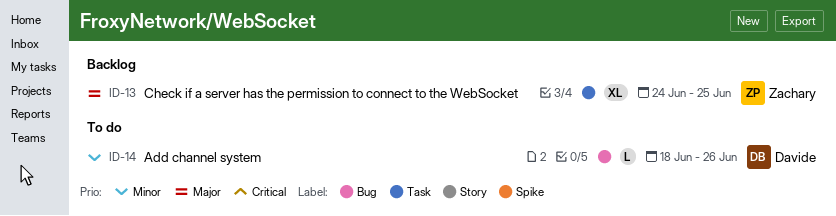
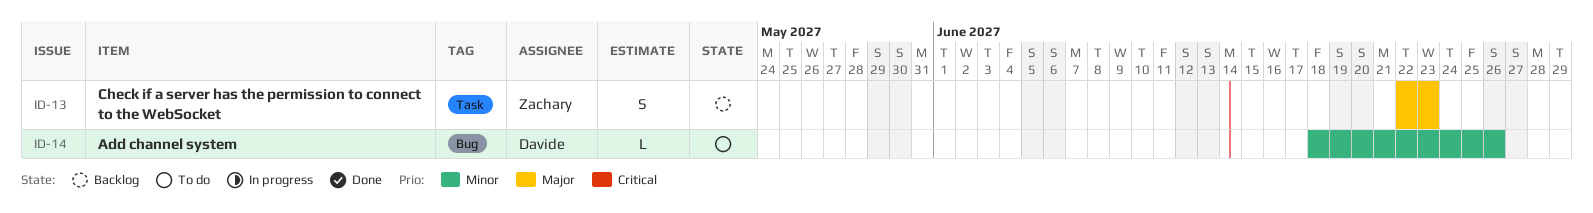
ID-13, estimate: XL -> S
ID-13, start: Jun 24 -> Jun 22
ID-13, due: Jun 25 -> Jun 23

